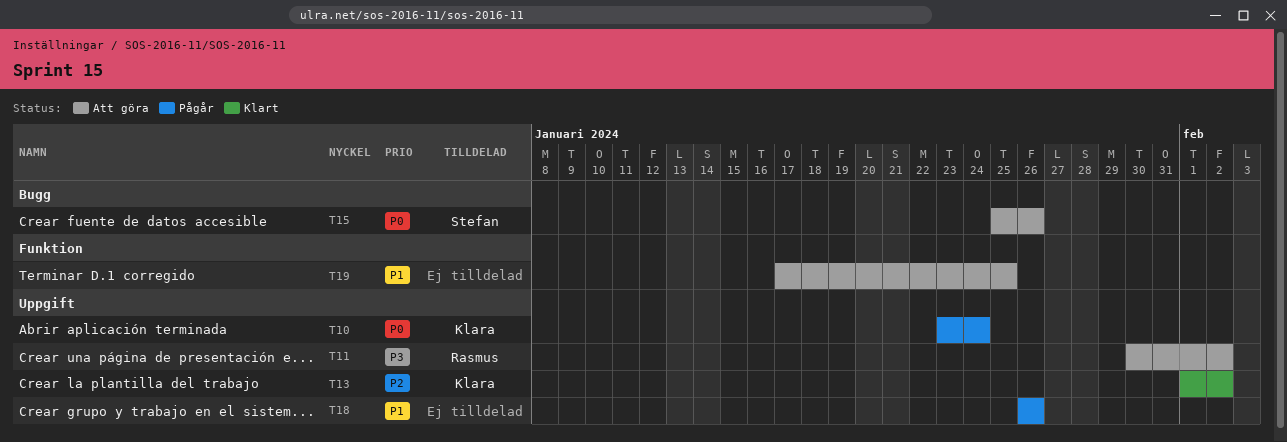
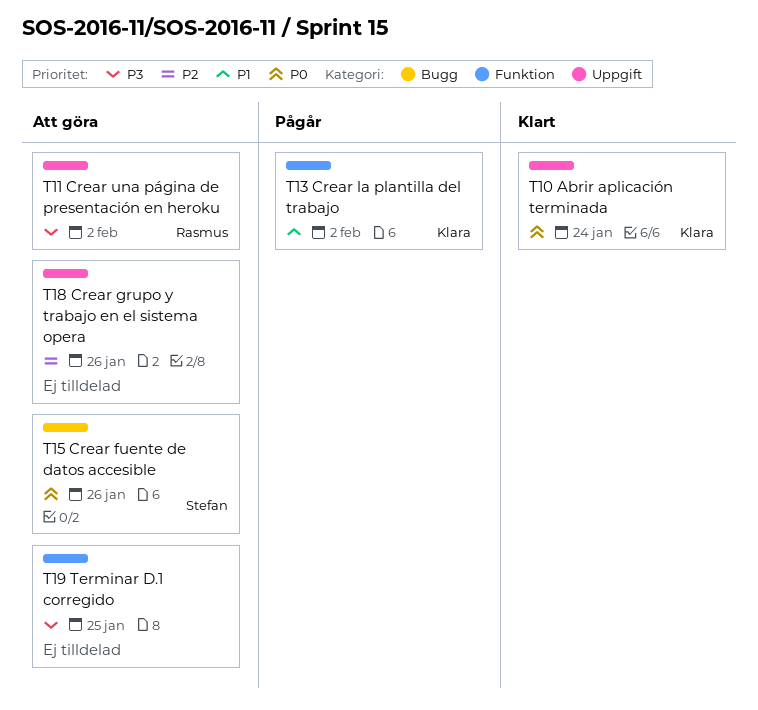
T10, status: Pågår -> Klart
T13, status: Klart -> Pågår
T13, priority: P2 -> P1
T13, label: Uppgift -> Funktion
T18, status: Pågår -> Att göra
T18, priority: P1 -> P2
T19, priority: P1 -> P3

